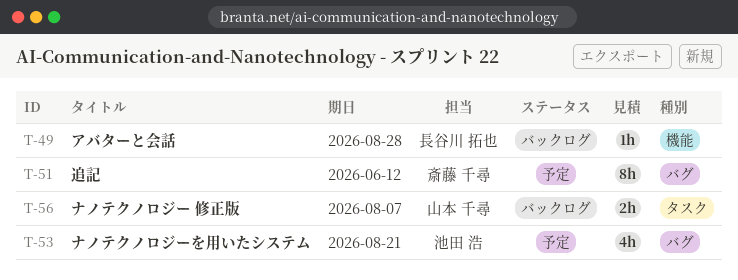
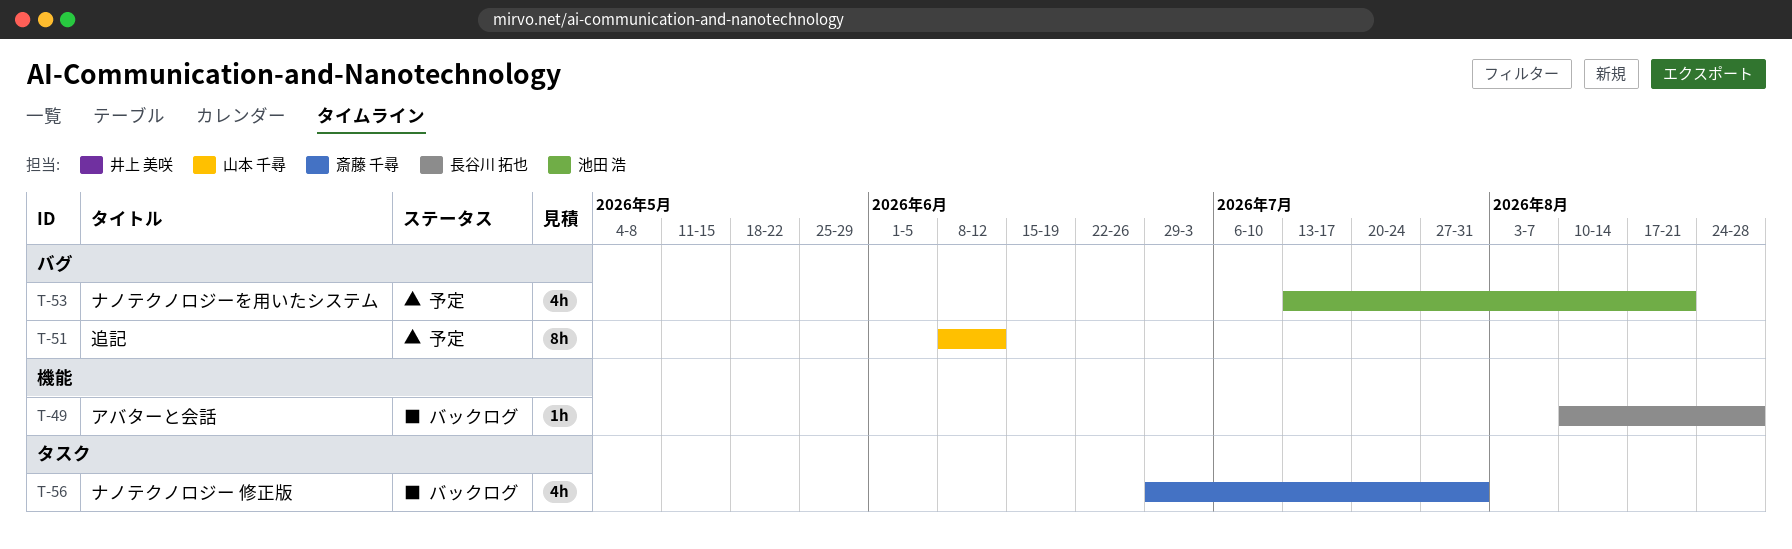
T-51, owner: 斎藤 千尋 -> 山本 千尋
T-56, owner: 山本 千尋 -> 斎藤 千尋
T-56, estimate: 2h -> 4h
T-56, due: Aug 7 -> Jul 31

